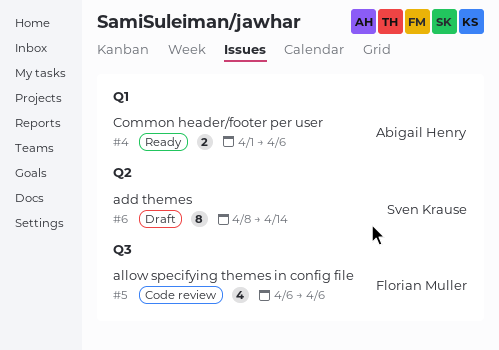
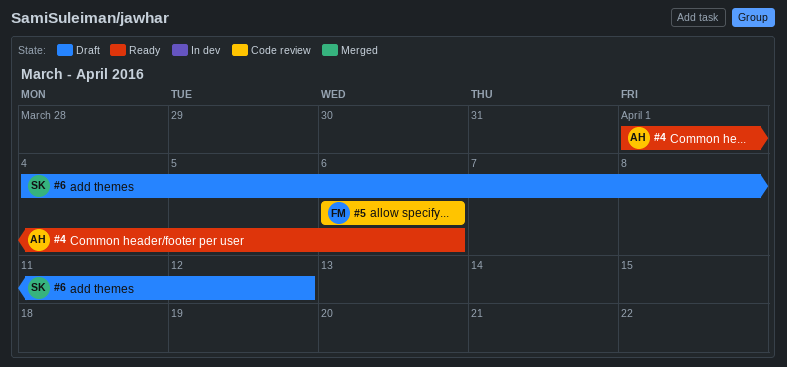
#6, start: Apr 8 -> Apr 4
#6, due: Apr 14 -> Apr 12

